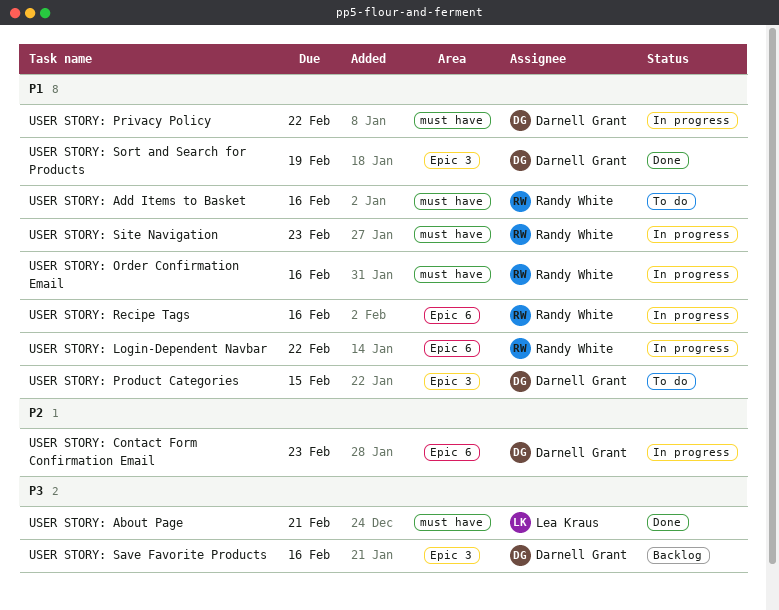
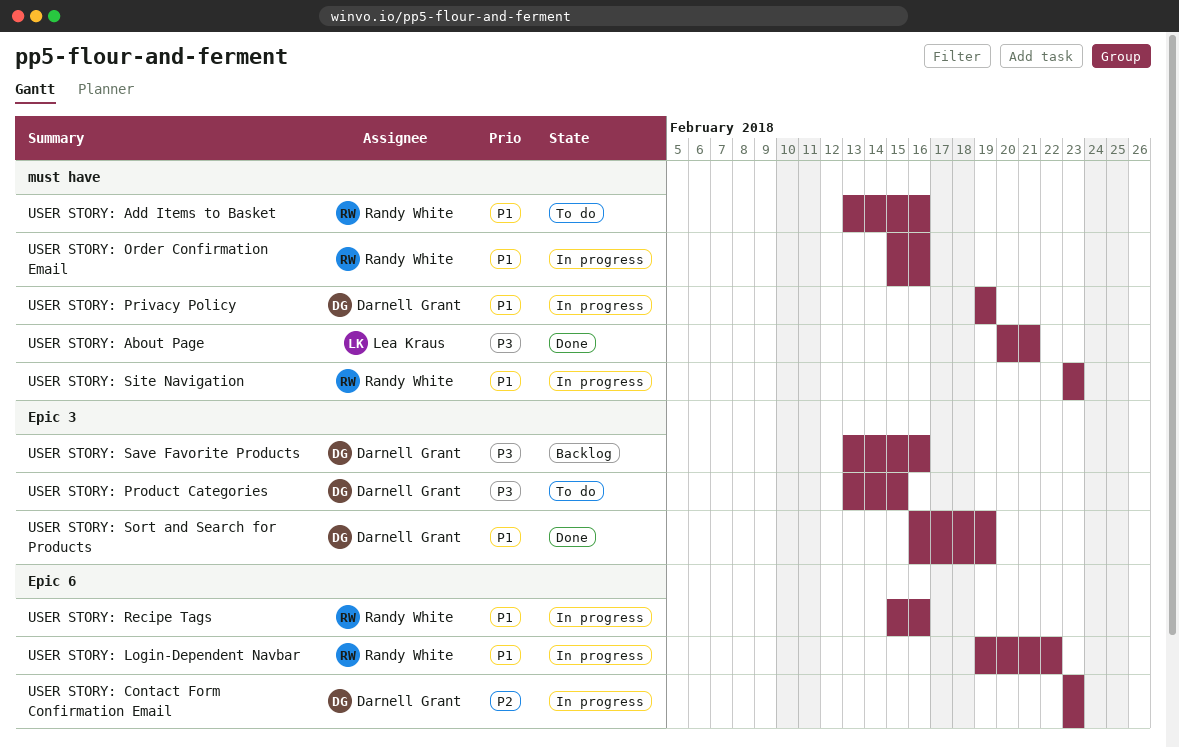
USER STORY: Privacy Policy, due: Feb 22 -> Feb 19
USER STORY: Product Categories, priority: P1 -> P3

